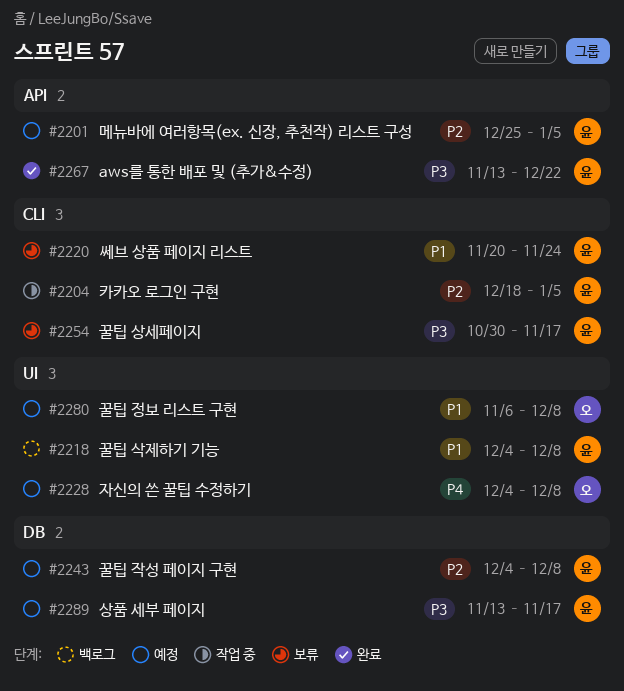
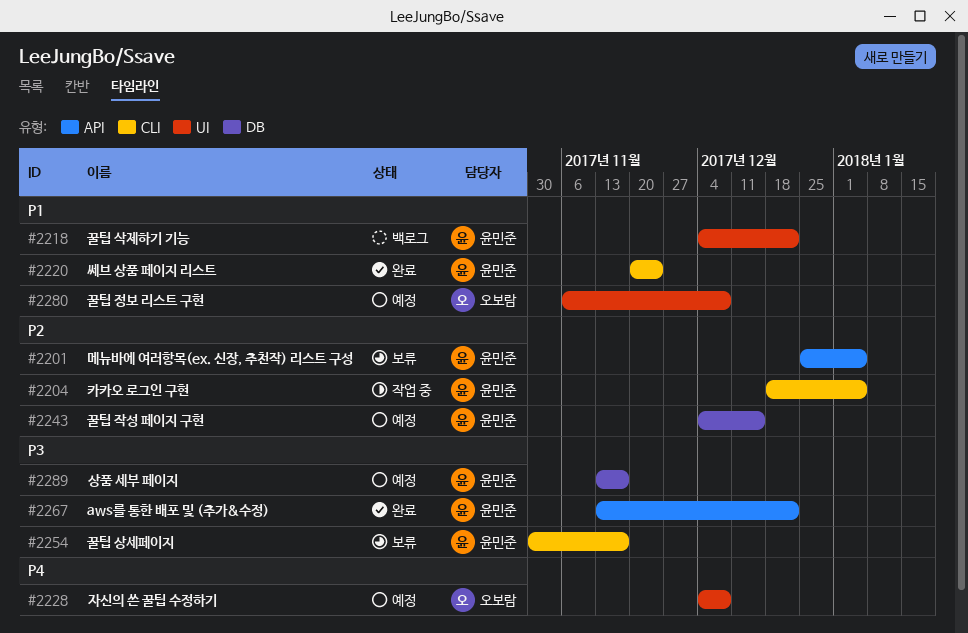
#2201, status: 예정 -> 보류
#2218, due: Dec 8 -> Dec 22
#2220, status: 보류 -> 완료
#2243, due: Dec 8 -> Dec 15

